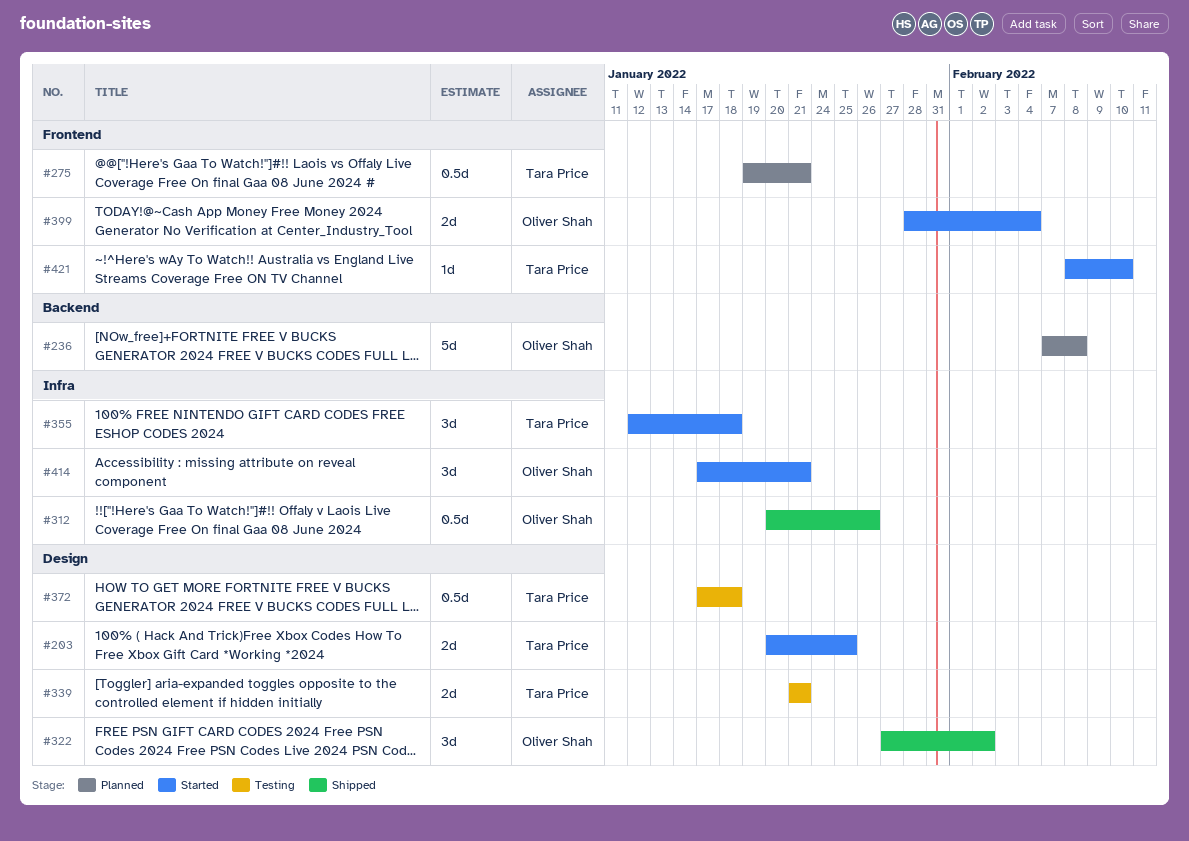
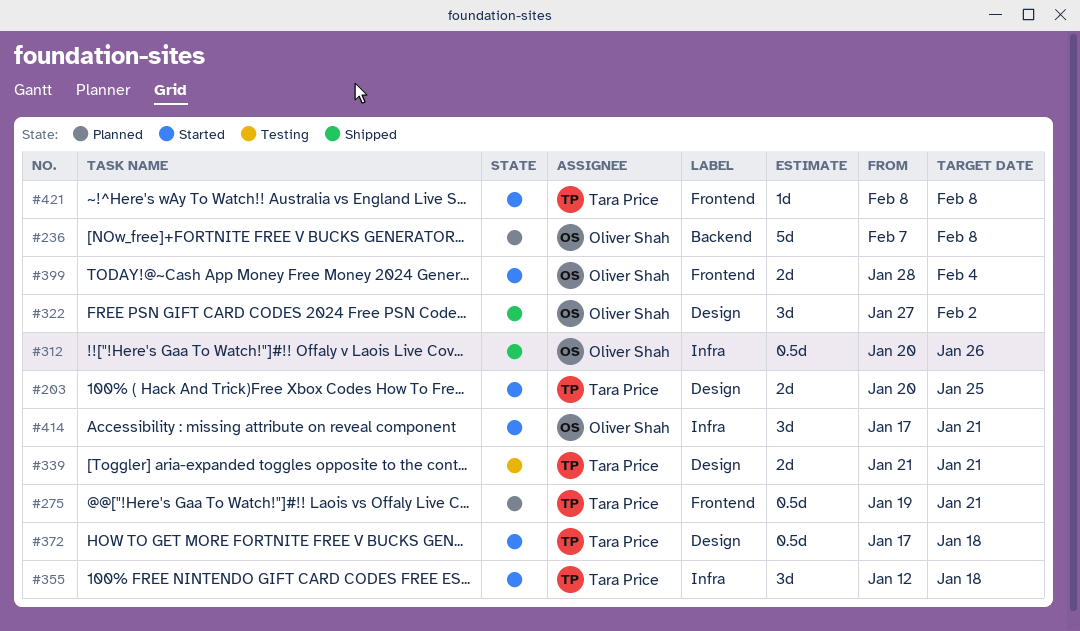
#372, status: Testing -> Started
#421, due: Feb 10 -> Feb 8

